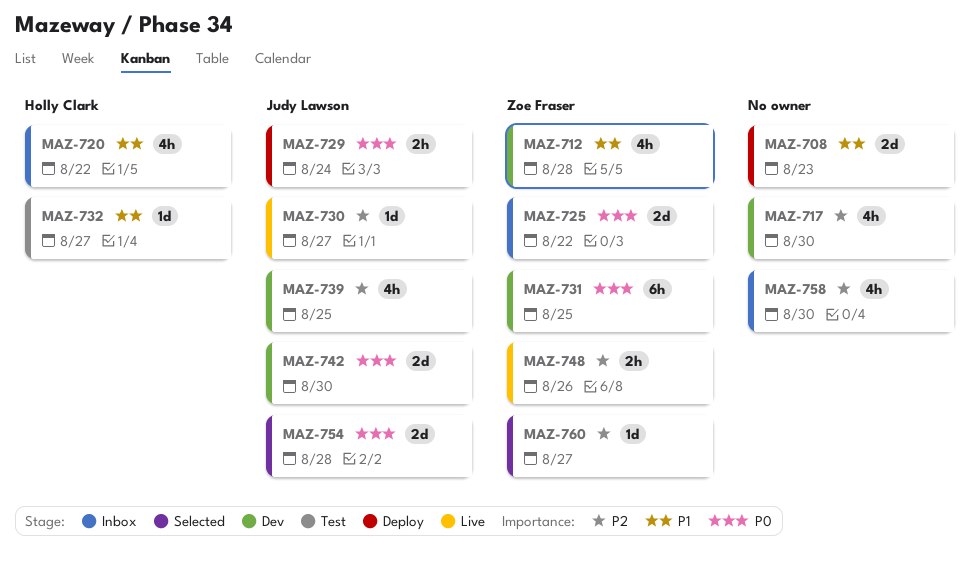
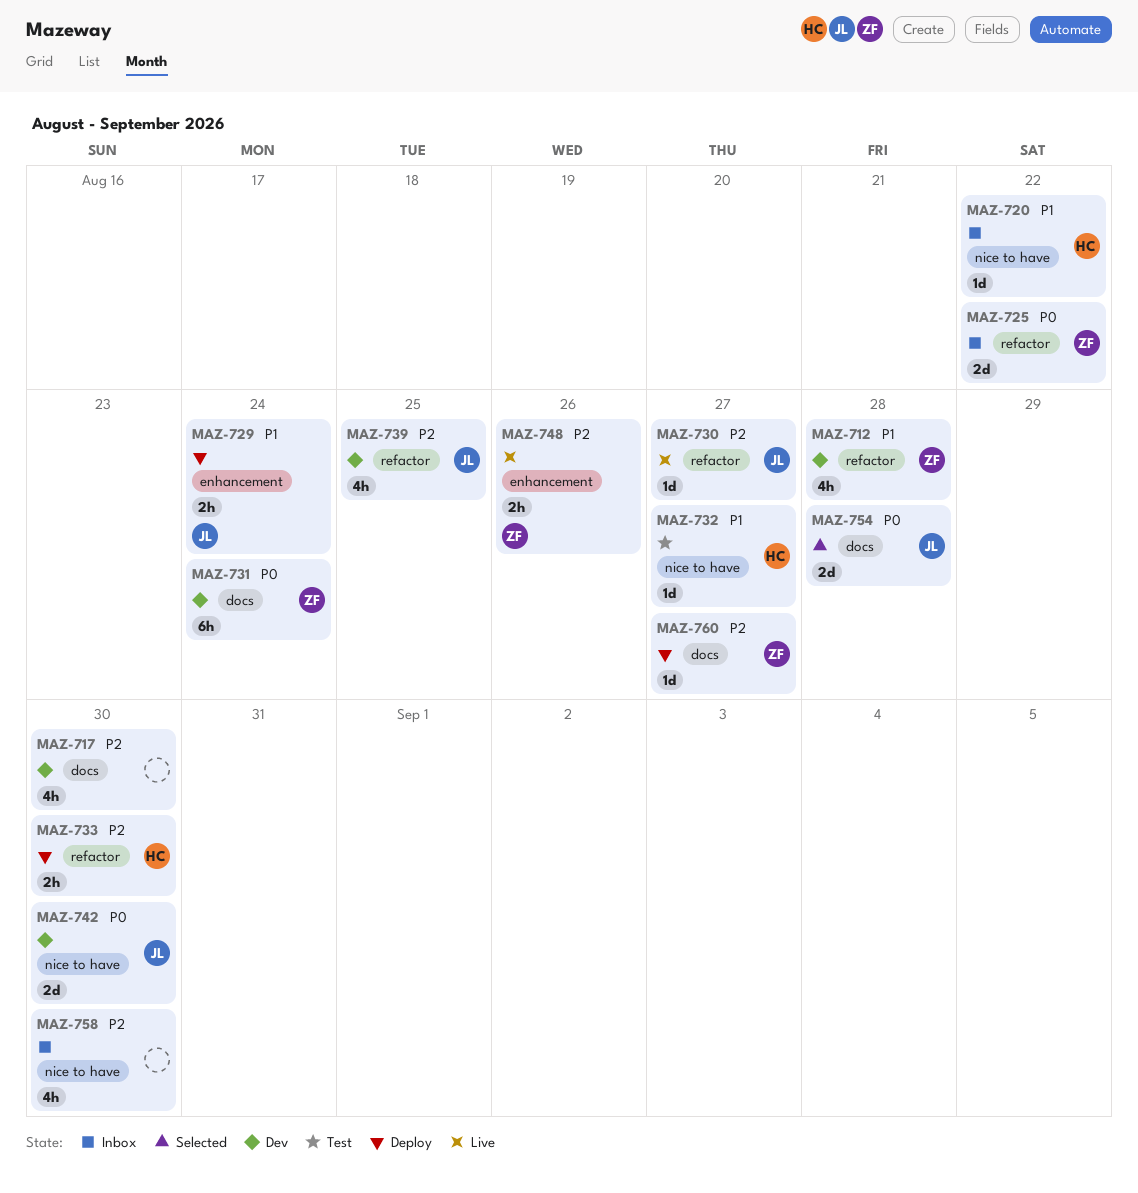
MAZ-708: present -> none
MAZ-720, estimate: 4h -> 1d
MAZ-729, priority: P0 -> P1
MAZ-731, due: Aug 25 -> Aug 24
MAZ-733: none -> present
MAZ-760, status: Selected -> Deploy

